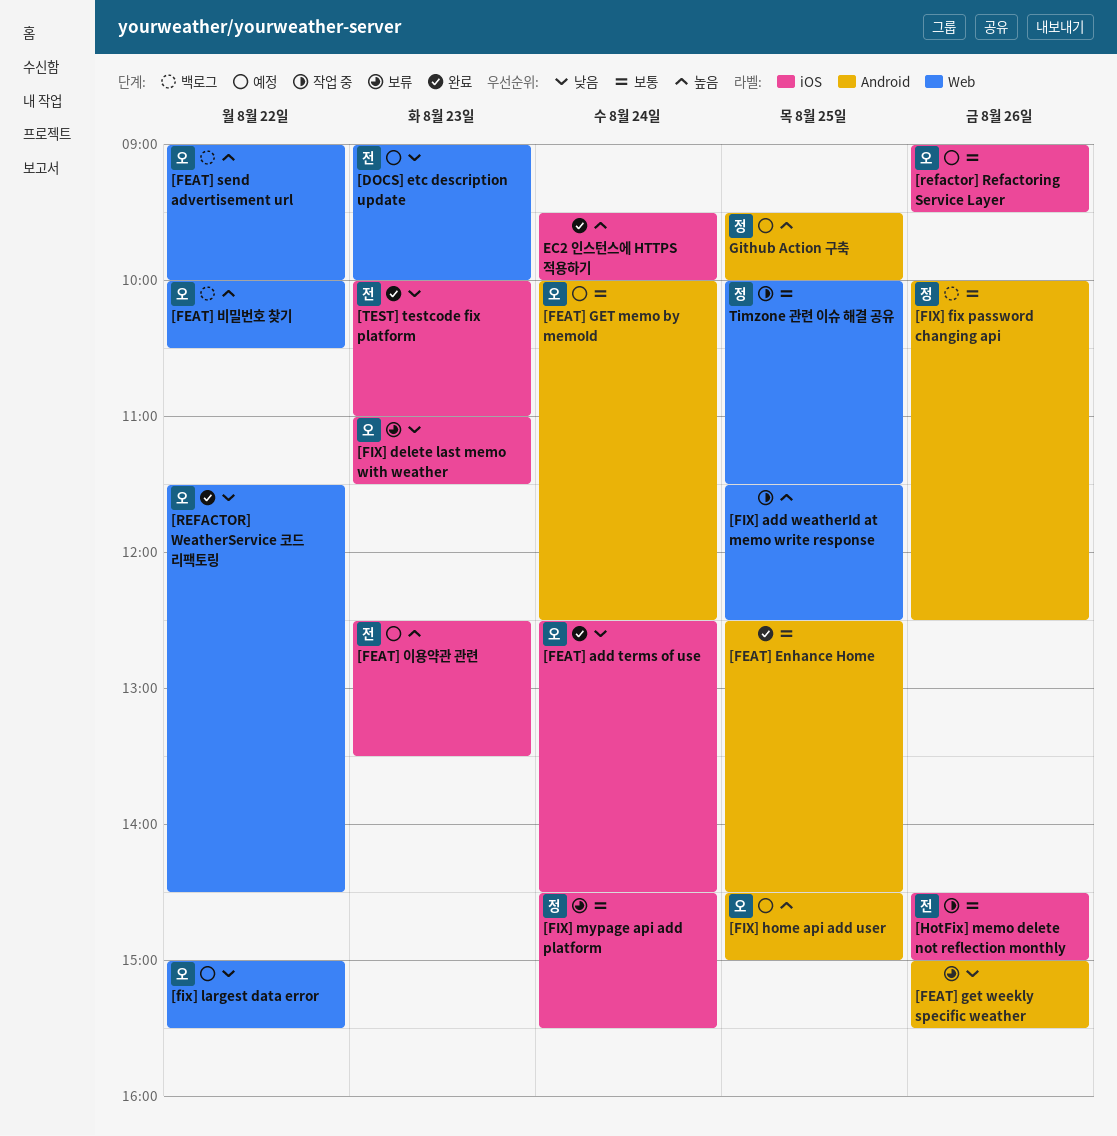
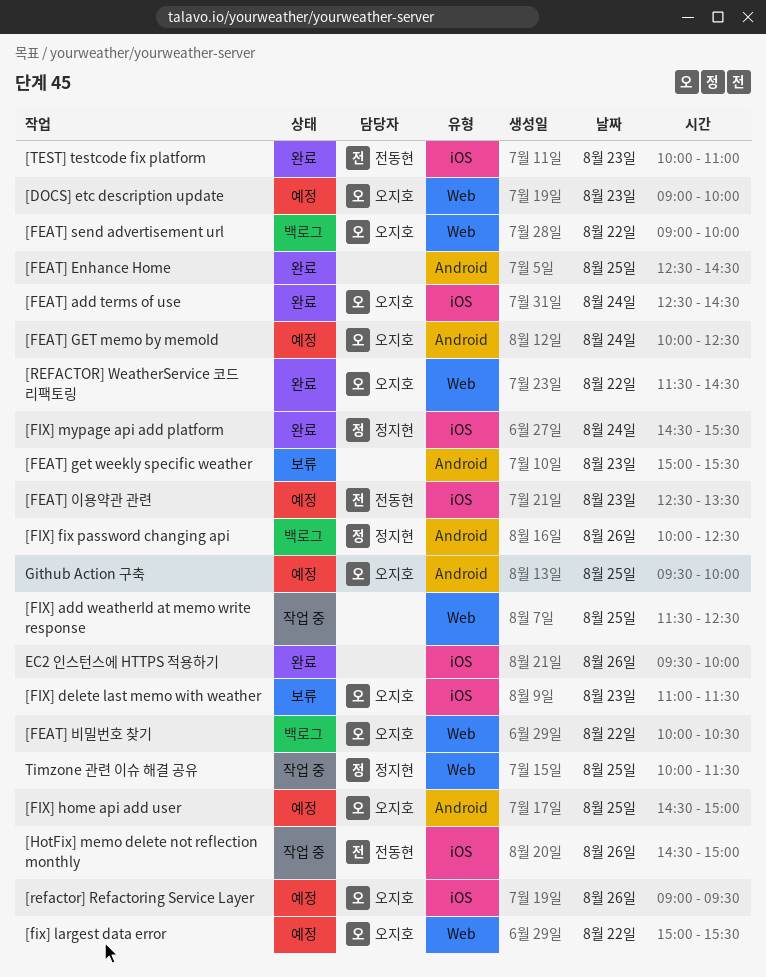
[DOCS] etc description update, owner: 전동현 -> 오지호
[FEAT] get weekly specific weather, day: Aug 26 -> Aug 23
[FIX] mypage api add platform, status: 보류 -> 완료
EC2 인스턴스에 HTTPS 적용하기, day: Aug 24 -> Aug 26
Github Action 구축, owner: 정지현 -> 오지호

